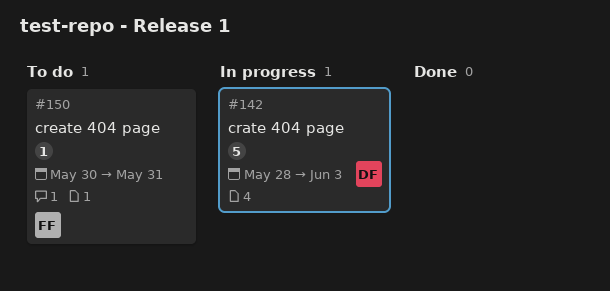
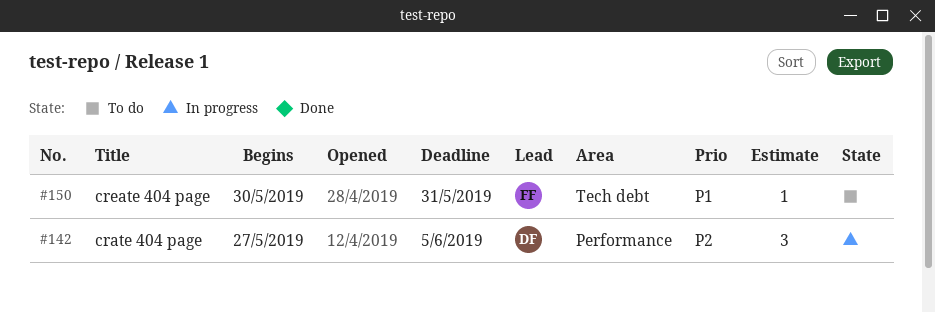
#142, estimate: 5 -> 3
#142, start: May 28 -> May 27
#142, due: Jun 3 -> Jun 5

